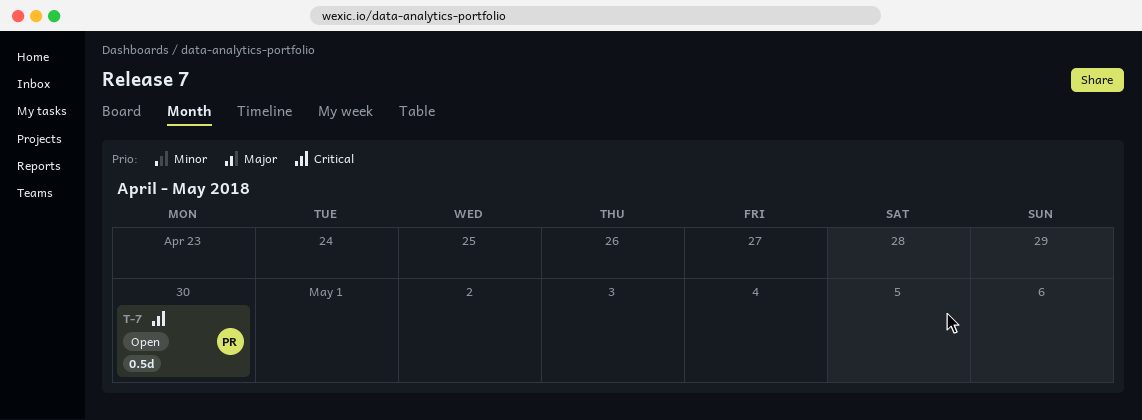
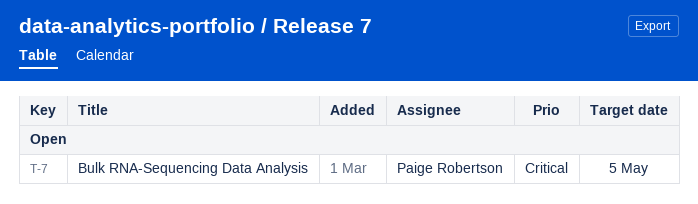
T-7, due: Apr 30 -> May 5

